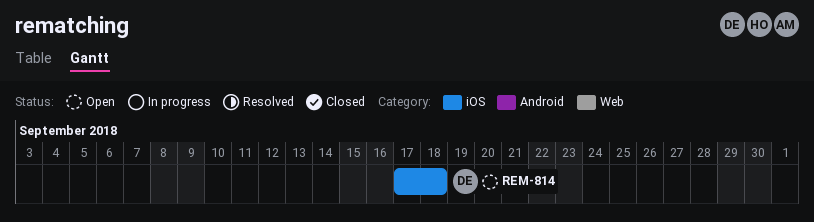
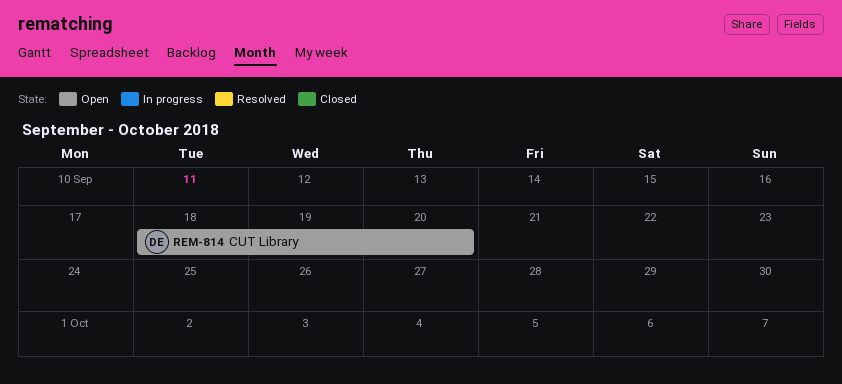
REM-814, start: Sep 17 -> Sep 18
REM-814, due: Sep 18 -> Sep 20

